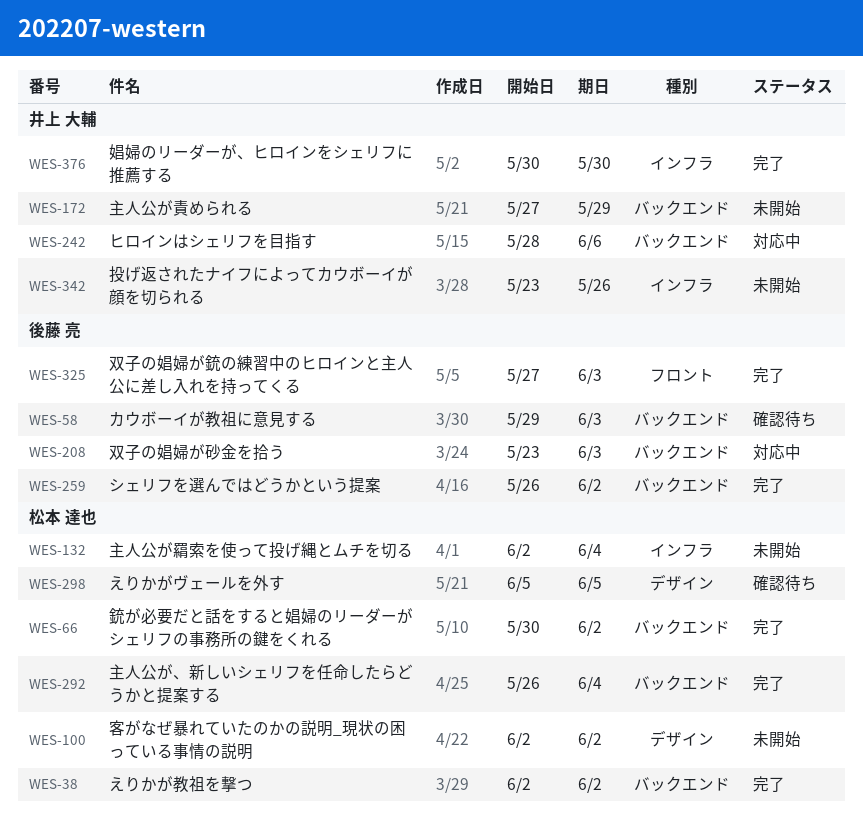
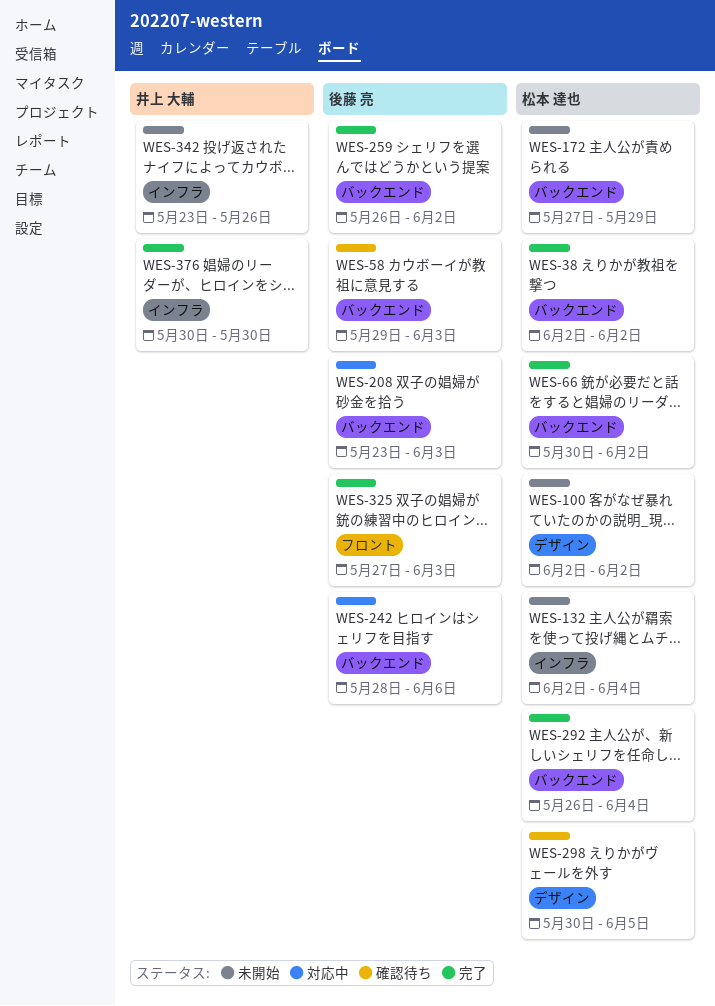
WES-172, owner: 井上 大輔 -> 松本 達也
WES-242, owner: 井上 大輔 -> 後藤 亮
WES-298, start: Jun 5 -> May 30

